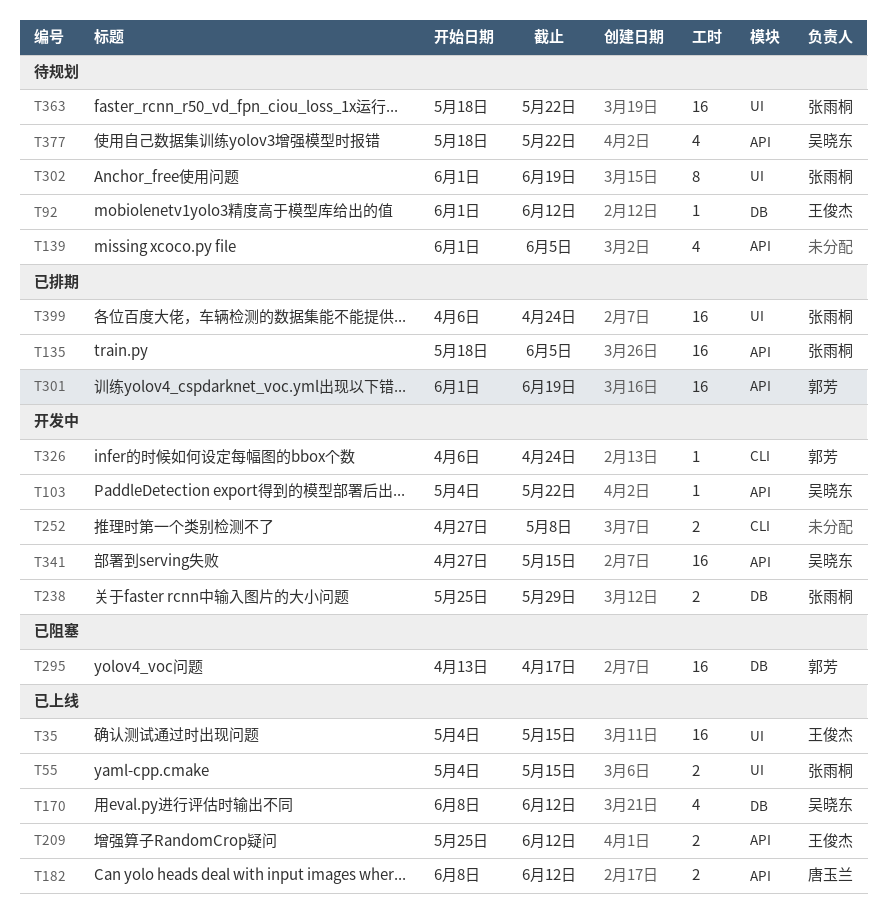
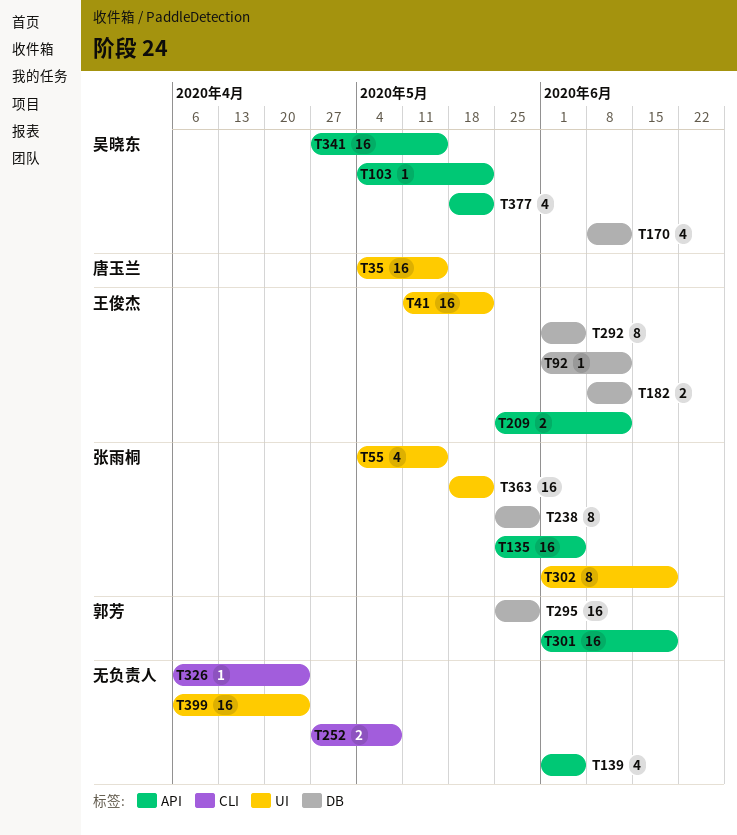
T35, owner: 王俊杰 -> 唐玉兰
T41: none -> present
T55, estimate: 2 -> 4
T135, start: May 18 -> May 25
T182, owner: 唐玉兰 -> 王俊杰
T182, label: API -> DB
T238, estimate: 2 -> 8
T292: none -> present
T295, start: Apr 13 -> May 25
T295, due: Apr 17 -> May 29
T326, owner: 郭芳 -> none
T399, owner: 张雨桐 -> none

